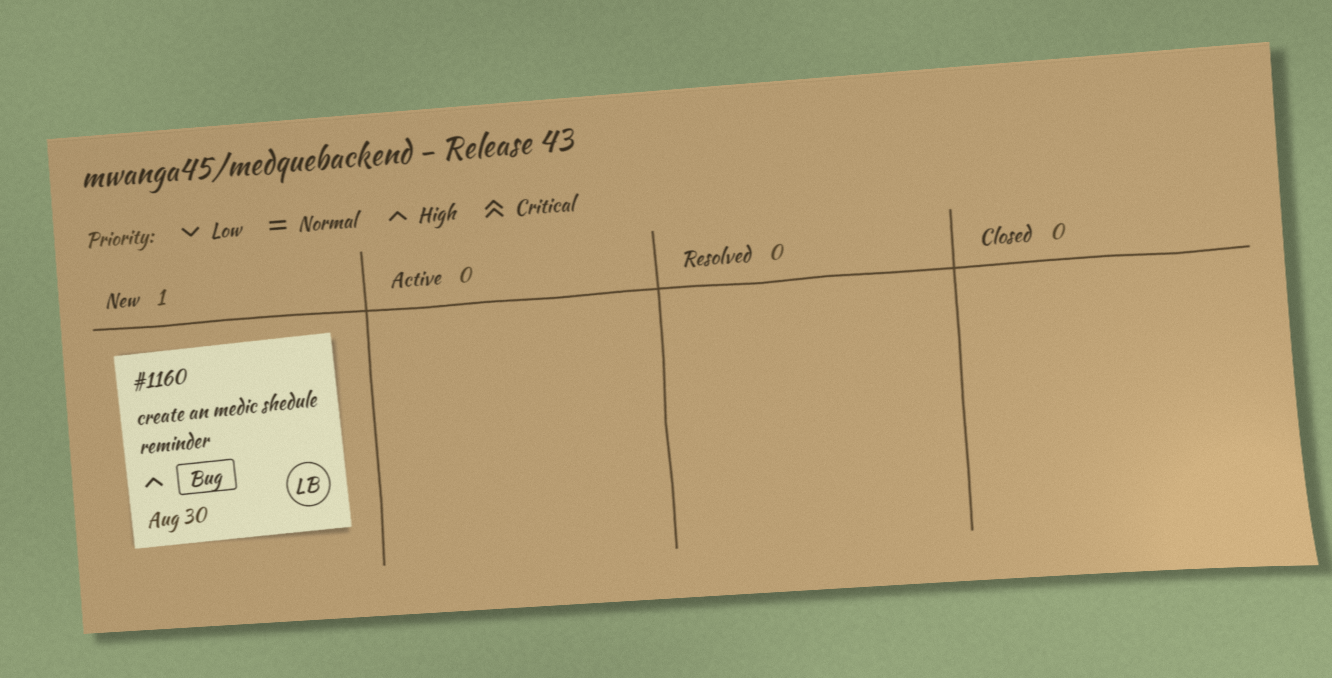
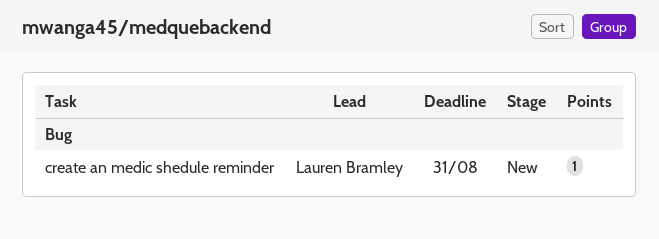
create an medic shedule reminder, due: Aug 30 -> Aug 31

